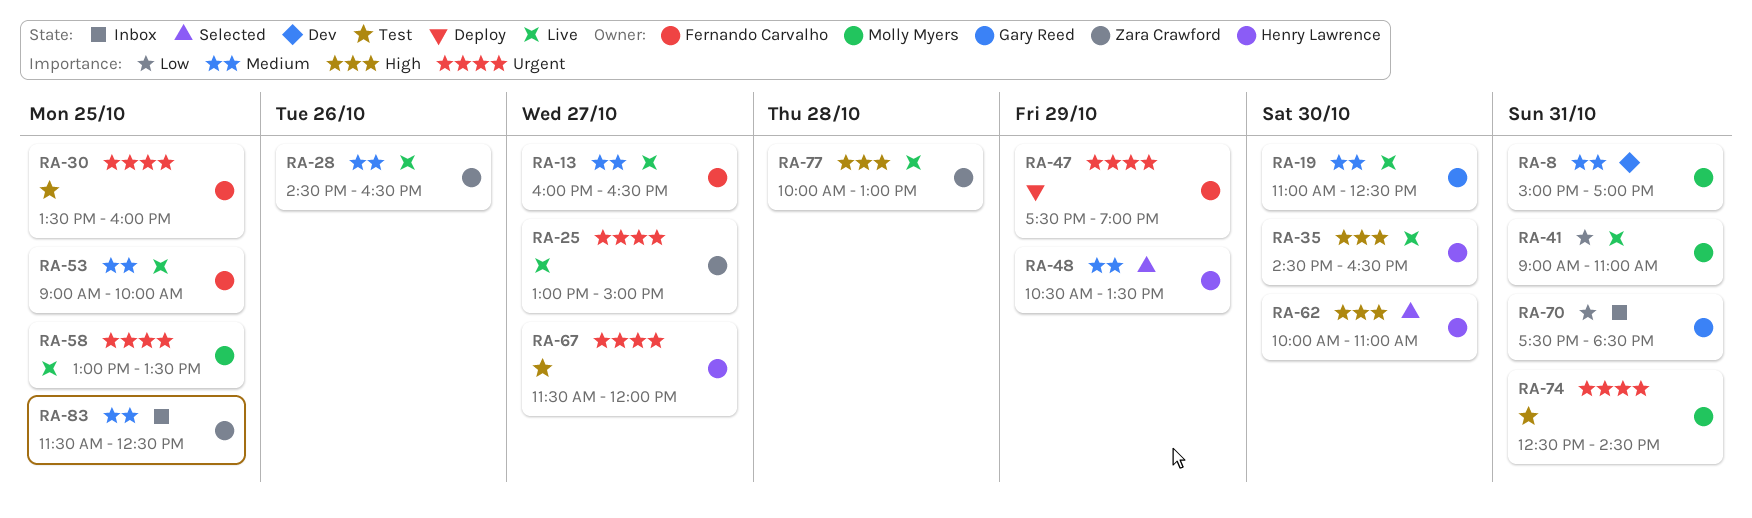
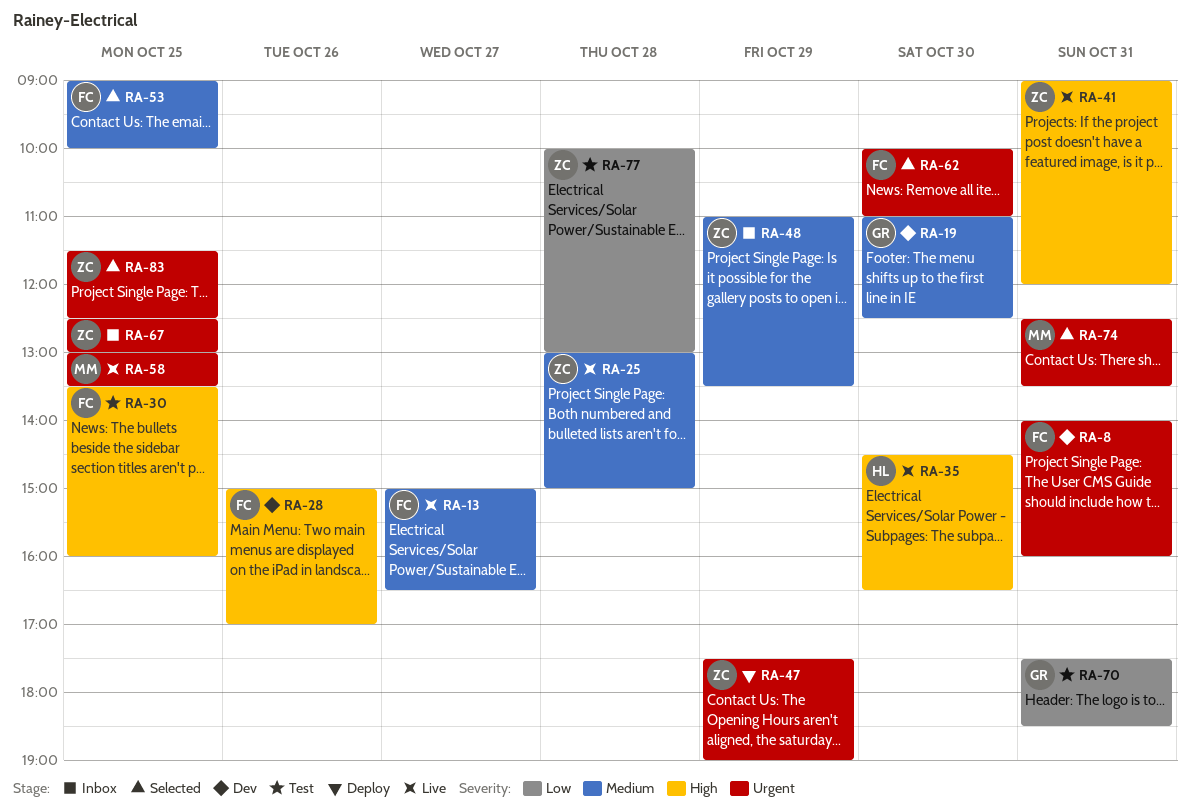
RA-8, owner: Molly Myers -> Fernando Carvalho
RA-8, priority: Medium -> Urgent
RA-8, begins: 15:00 -> 14:00
RA-8, ends: 17:00 -> 16:00
RA-13, begins: 16:00 -> 15:00
RA-19, status: Live -> Dev
RA-25, priority: Urgent -> Medium
RA-25, day: Oct 27 -> Oct 28
RA-28, status: Live -> Dev
RA-28, owner: Zara Crawford -> Fernando Carvalho
RA-28, priority: Medium -> High
RA-28, begins: 14:30 -> 15:00
RA-28, ends: 16:30 -> 17:00
RA-30, priority: Urgent -> High
RA-41, owner: Molly Myers -> Zara Crawford
RA-41, priority: Low -> High
RA-41, ends: 11:00 -> 12:00
RA-47, owner: Fernando Carvalho -> Zara Crawford
RA-48, status: Selected -> Inbox
RA-48, owner: Henry Lawrence -> Zara Crawford
RA-48, begins: 10:30 -> 11:00
RA-53, status: Live -> Selected
RA-62, owner: Henry Lawrence -> Fernando Carvalho
RA-62, priority: High -> Urgent
RA-67, status: Test -> Inbox
RA-67, owner: Henry Lawrence -> Zara Crawford
RA-67, day: Oct 27 -> Oct 25
RA-67, begins: 11:30 -> 12:30
RA-67, ends: 12:00 -> 13:00
RA-70, status: Inbox -> Test
RA-74, status: Test -> Selected
RA-74, ends: 14:30 -> 13:30
RA-77, status: Live -> Test
RA-77, priority: High -> Low
RA-83, status: Inbox -> Selected
RA-83, priority: Medium -> Urgent

